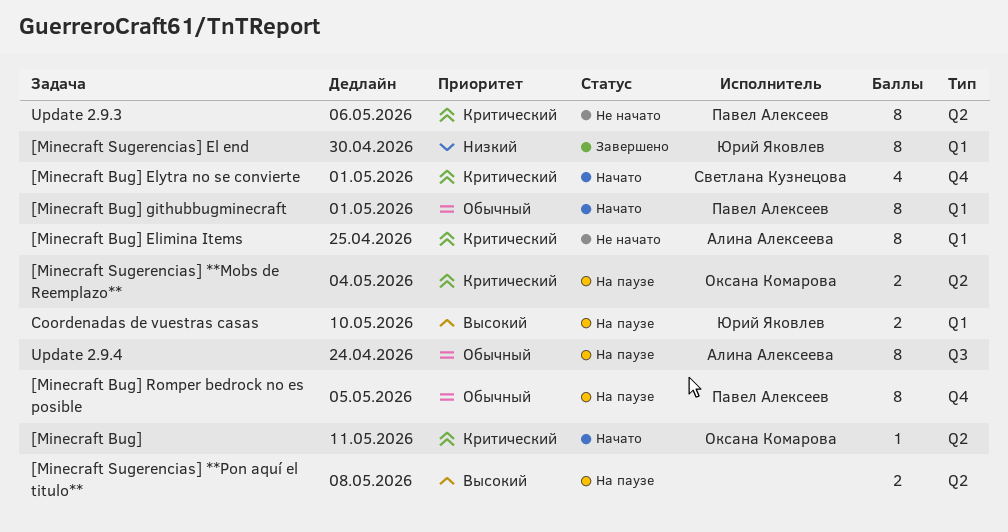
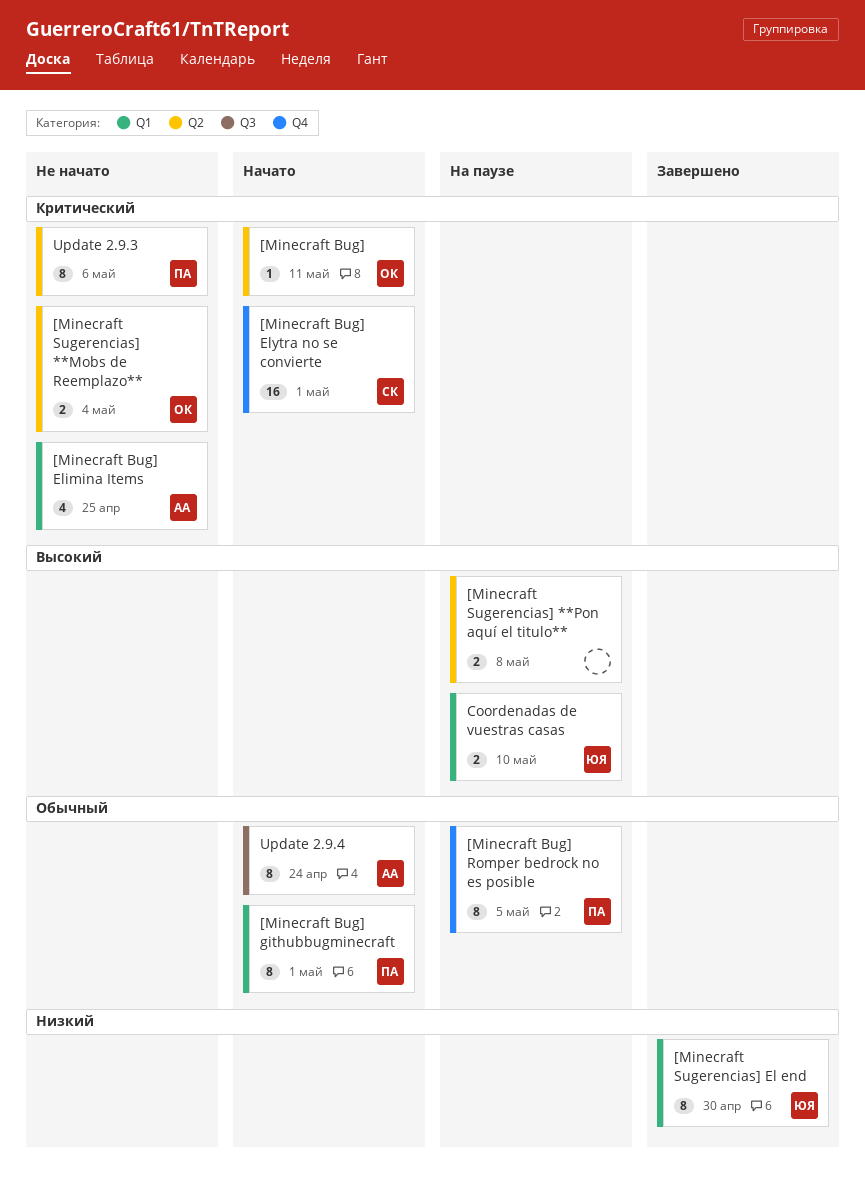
[Minecraft Bug] Elimina Items, estimate: 8 -> 4
[Minecraft Bug] Elytra no se convierte, estimate: 4 -> 16
[Minecraft Sugerencias] **Mobs de Reemplazo**, status: На паузе -> Не начато
Update 2.9.4, status: На паузе -> Начато

